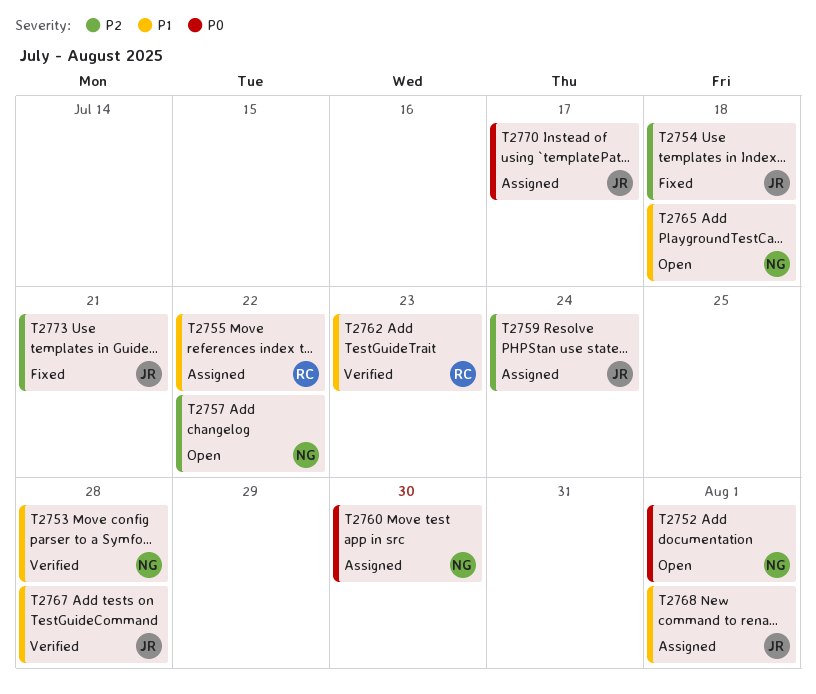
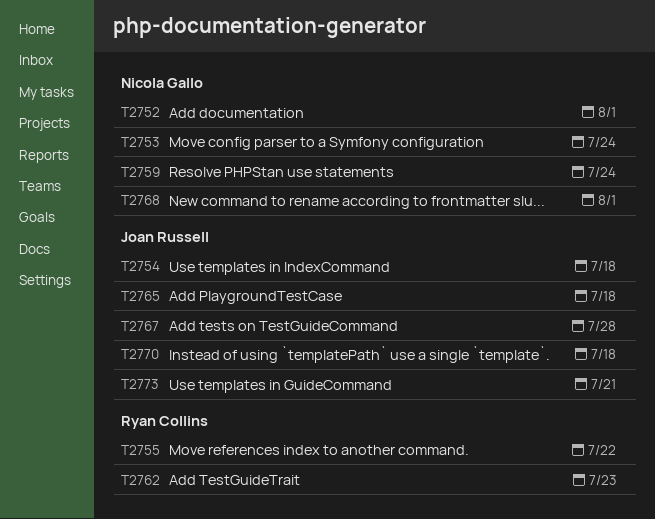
T2753, due: Jul 28 -> Jul 24
T2757: present -> none
T2759, owner: Joan Russell -> Nicola Gallo
T2760: present -> none
T2765, owner: Nicola Gallo -> Joan Russell
T2768, owner: Joan Russell -> Nicola Gallo
T2770, due: Jul 17 -> Jul 18

